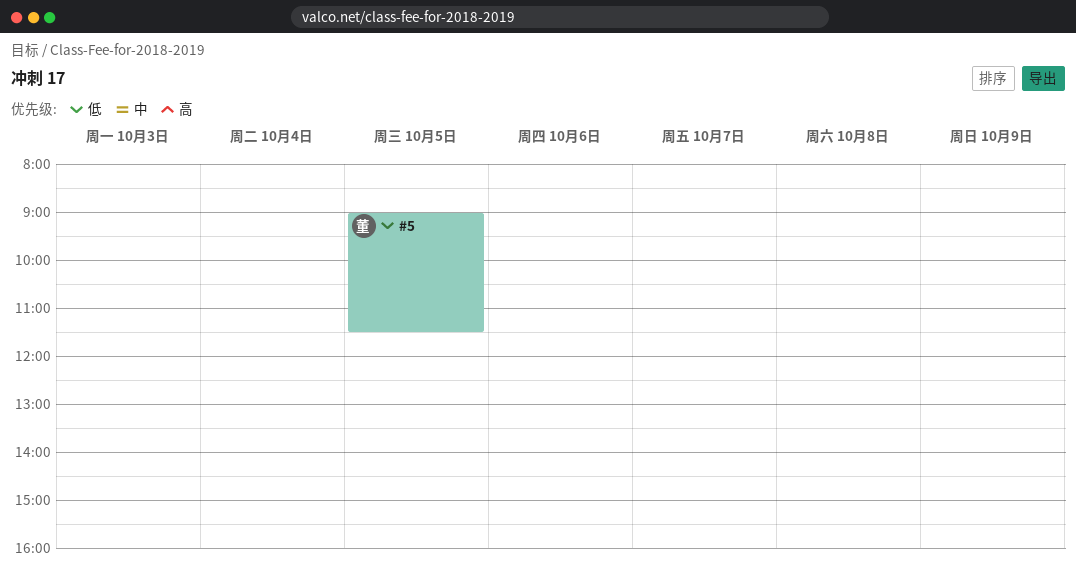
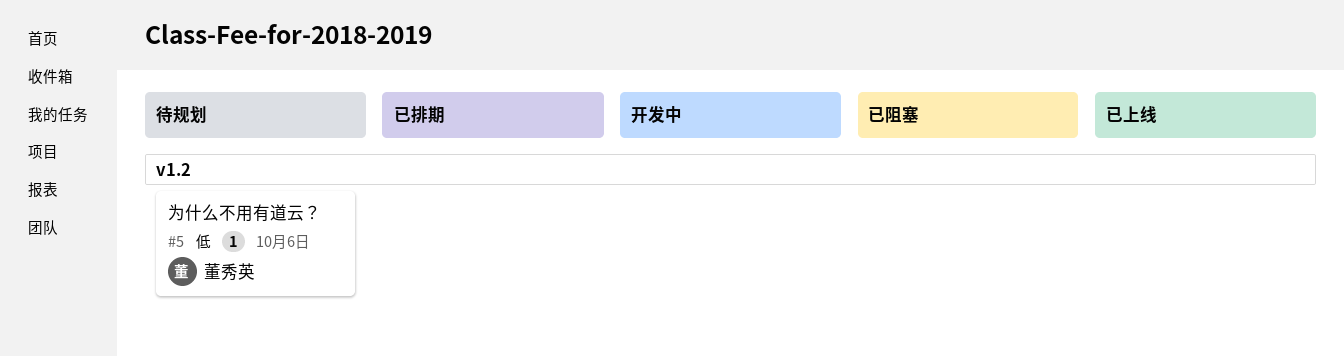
#5, day: Oct 5 -> Oct 6

